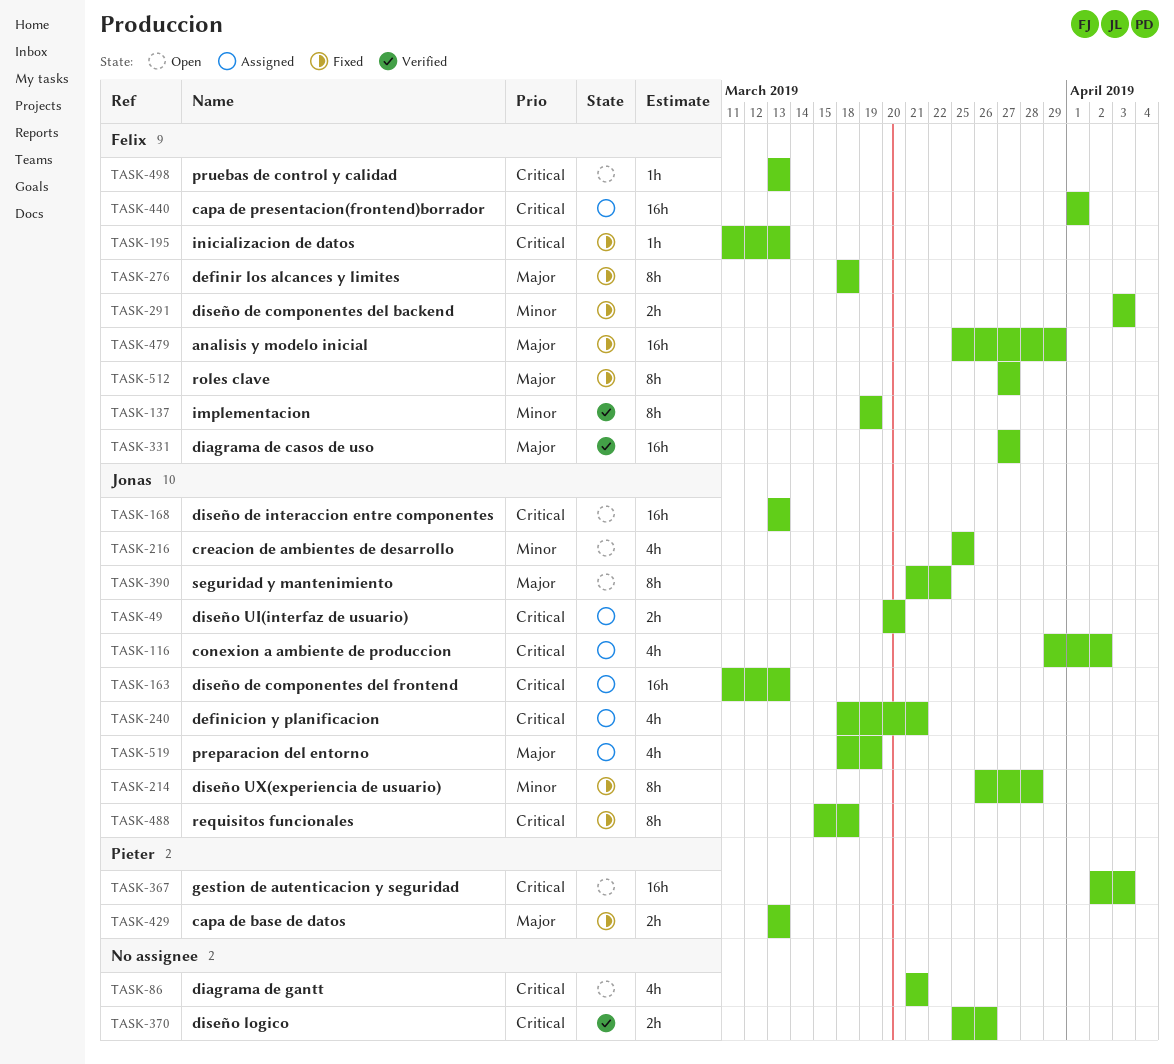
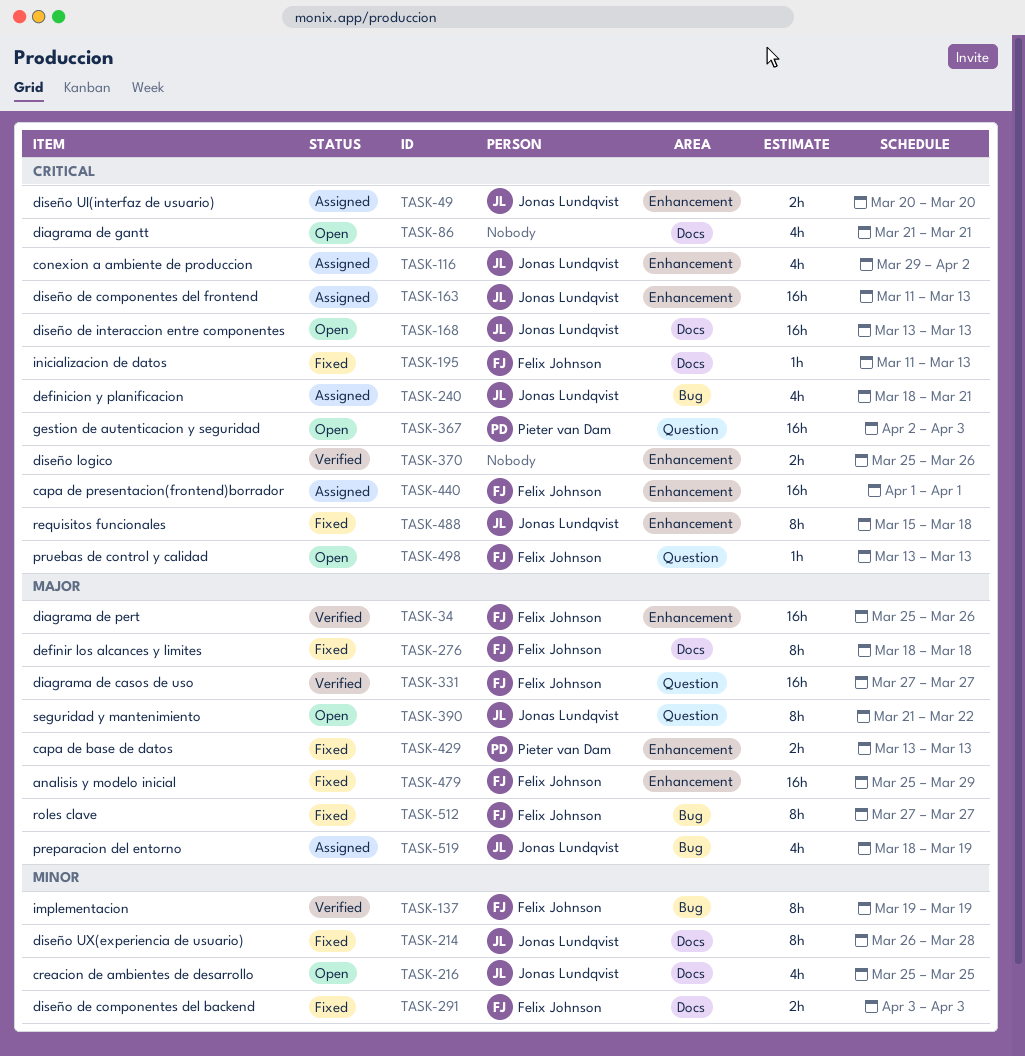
TASK-34: none -> present

